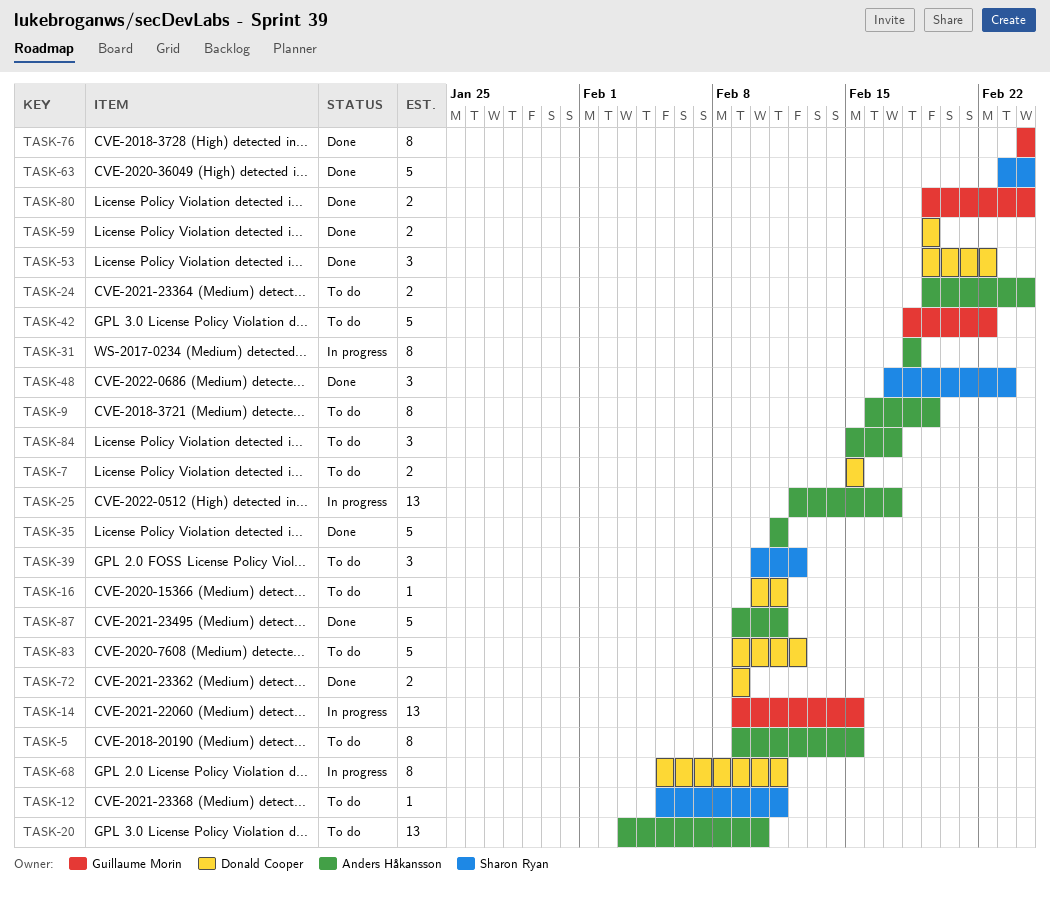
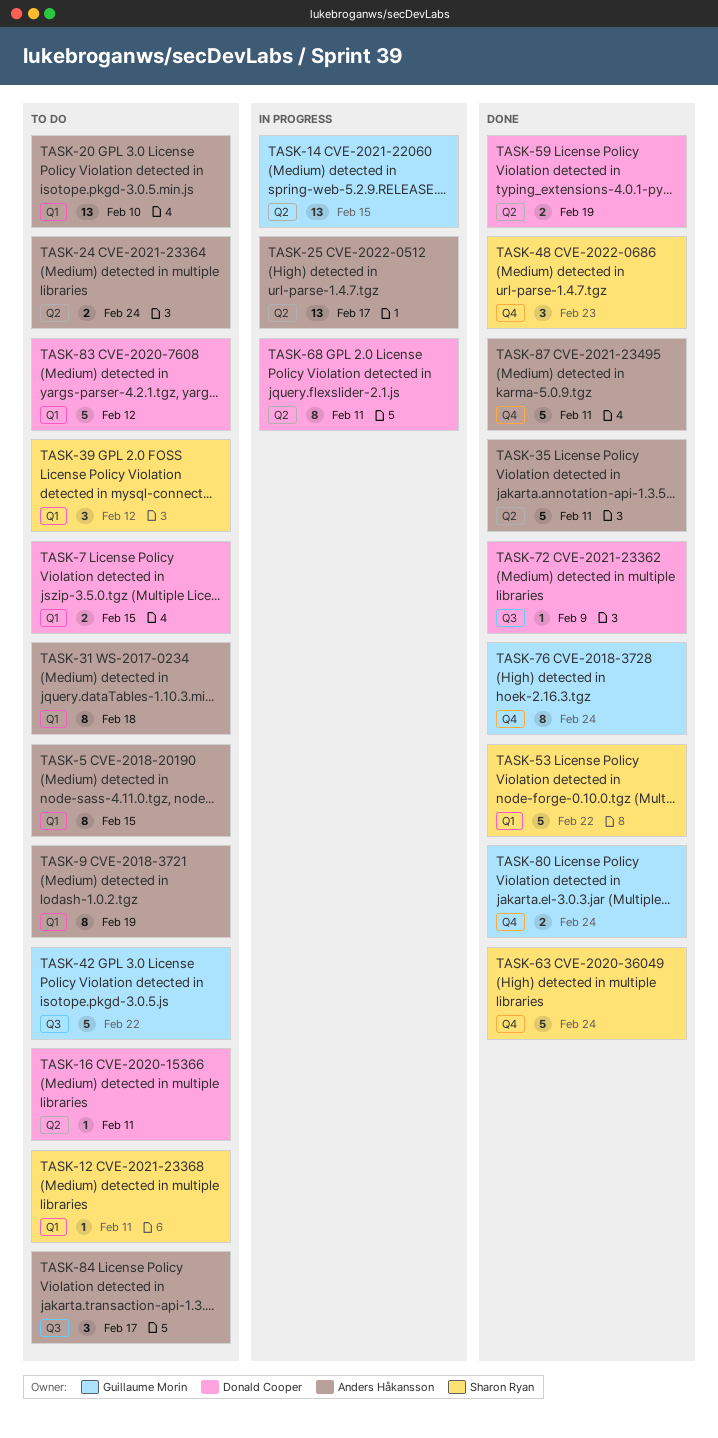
TASK-31, status: In progress -> To do
TASK-53, owner: Donald Cooper -> Sharon Ryan
TASK-53, estimate: 3 -> 5
TASK-72, estimate: 2 -> 1

